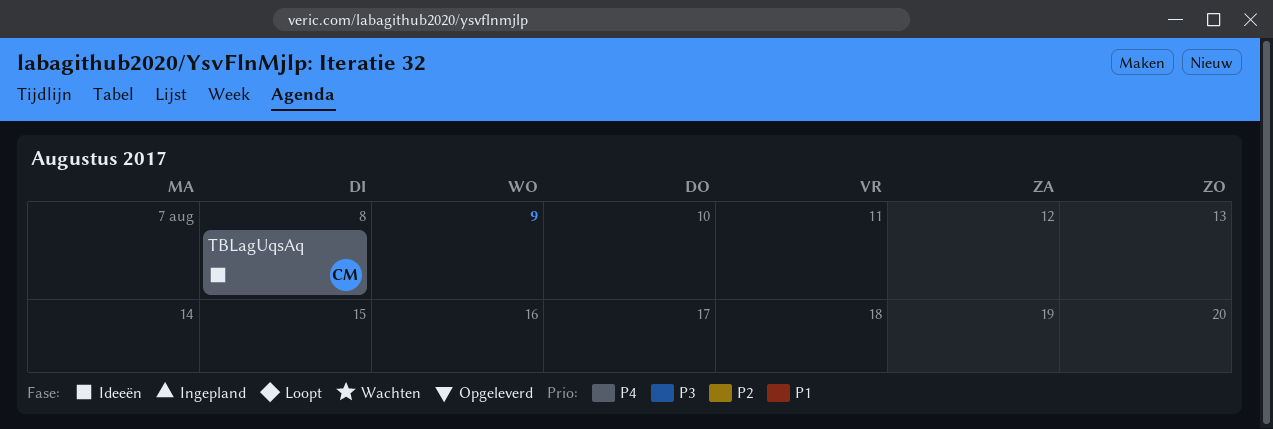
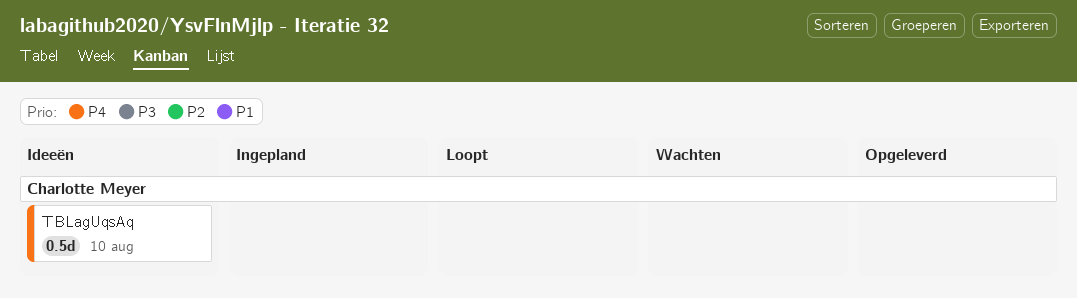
TBLagUqsAq, due: Aug 8 -> Aug 10

